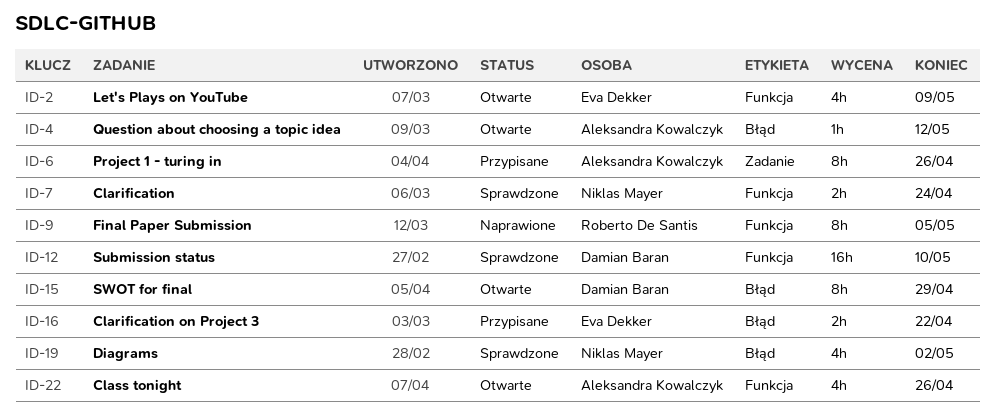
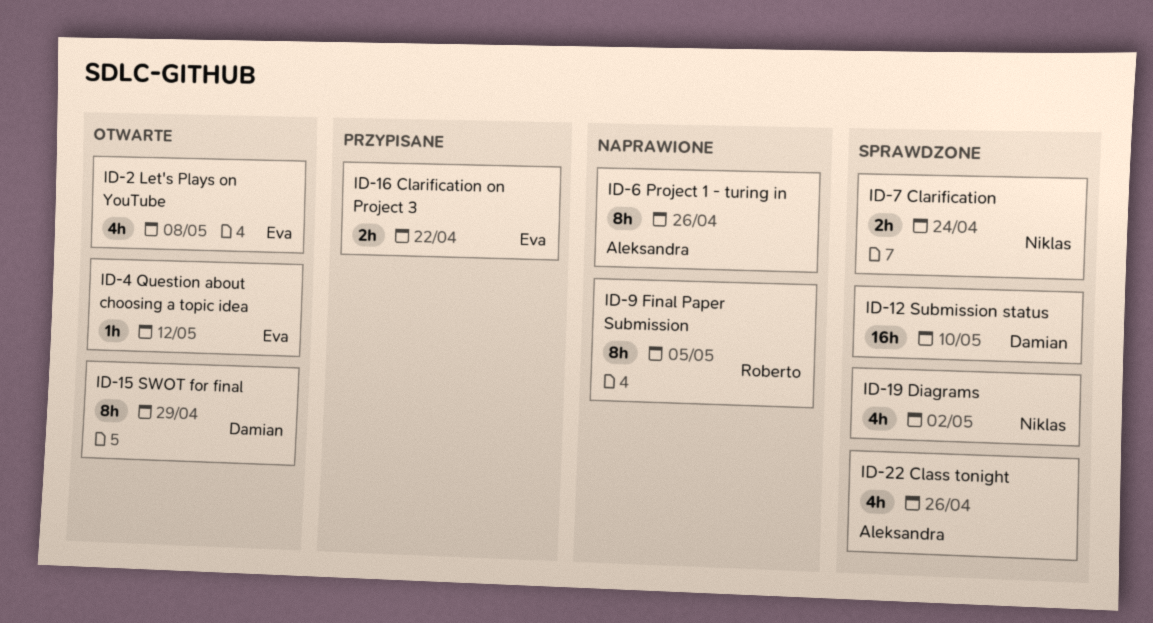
ID-2, due: May 9 -> May 8
ID-4, owner: Aleksandra Kowalczyk -> Eva Dekker
ID-6, status: Przypisane -> Naprawione
ID-22, status: Otwarte -> Sprawdzone

